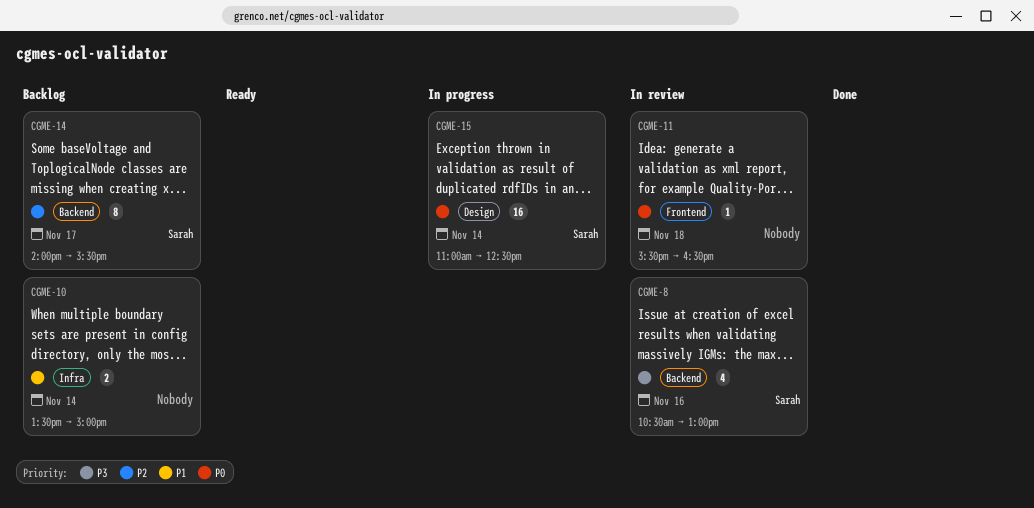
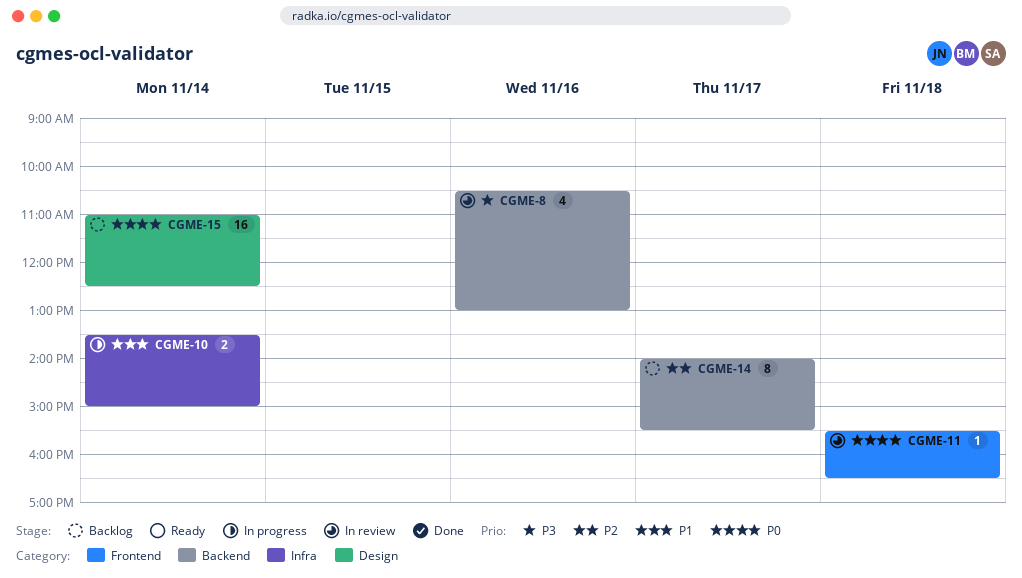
CGME-10, status: Backlog -> In progress
CGME-15, status: In progress -> Backlog

